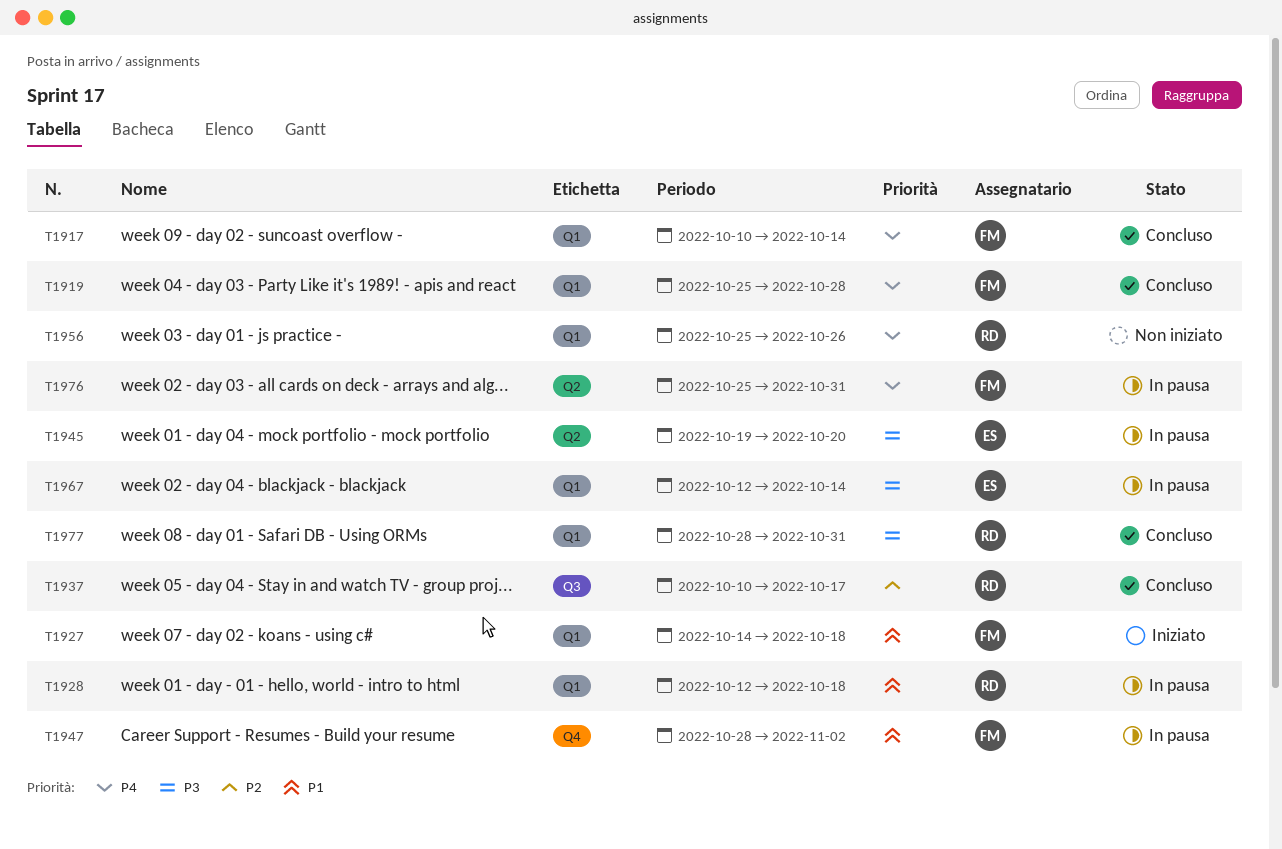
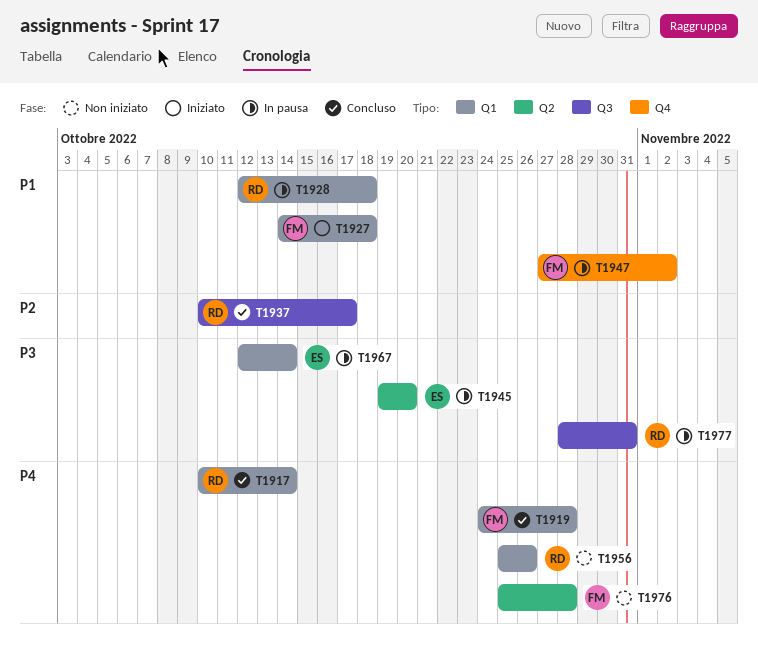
T1917, owner: FM -> RD
T1919, start: Oct 25 -> Oct 24
T1947, start: Oct 28 -> Oct 27
T1976, status: In pausa -> Non iniziato
T1976, due: Oct 31 -> Oct 28
T1977, status: Concluso -> In pausa
T1977, label: Q1 -> Q3

